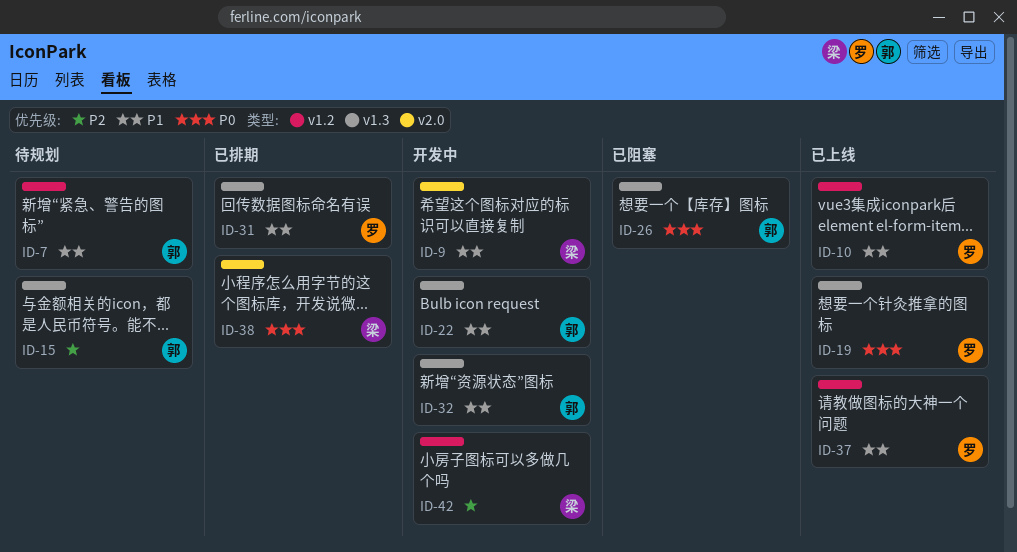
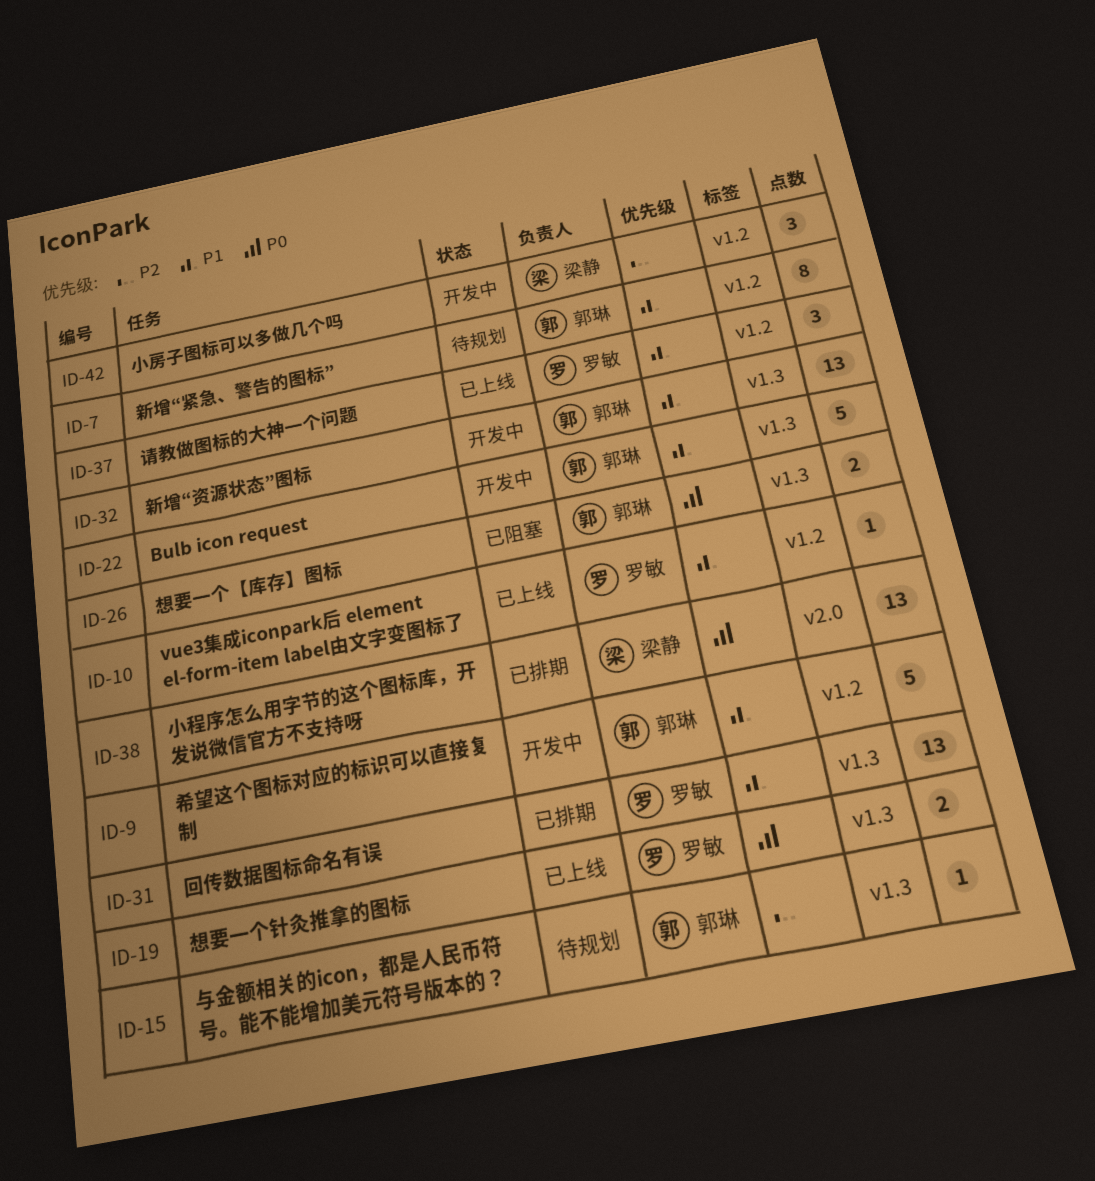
ID-9, owner: 梁静 -> 郭琳
ID-9, label: v2.0 -> v1.2

